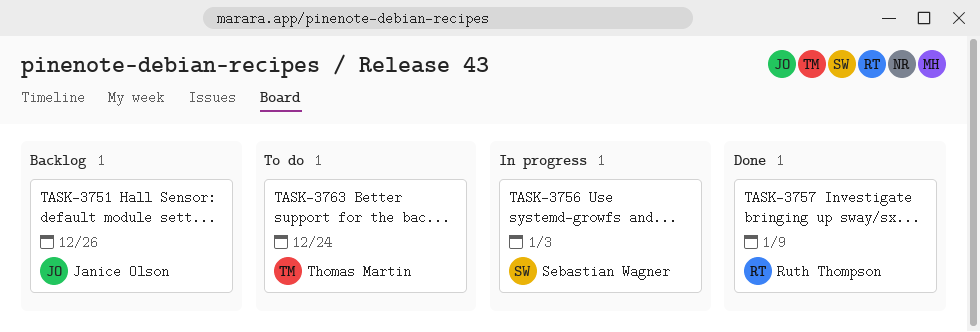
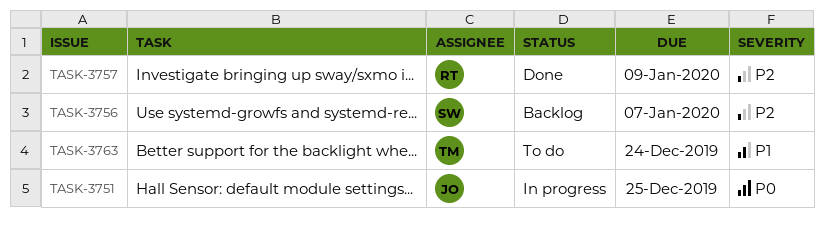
TASK-3751, status: Backlog -> In progress
TASK-3751, due: Dec 26 -> Dec 25
TASK-3756, status: In progress -> Backlog
TASK-3756, due: Jan 3 -> Jan 7

